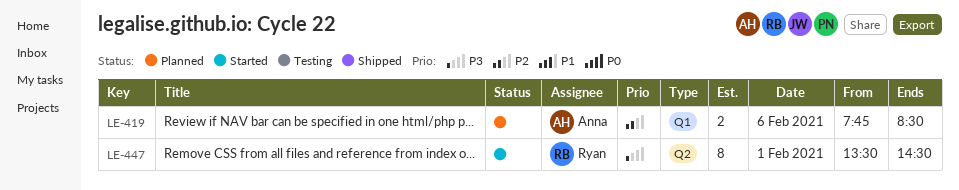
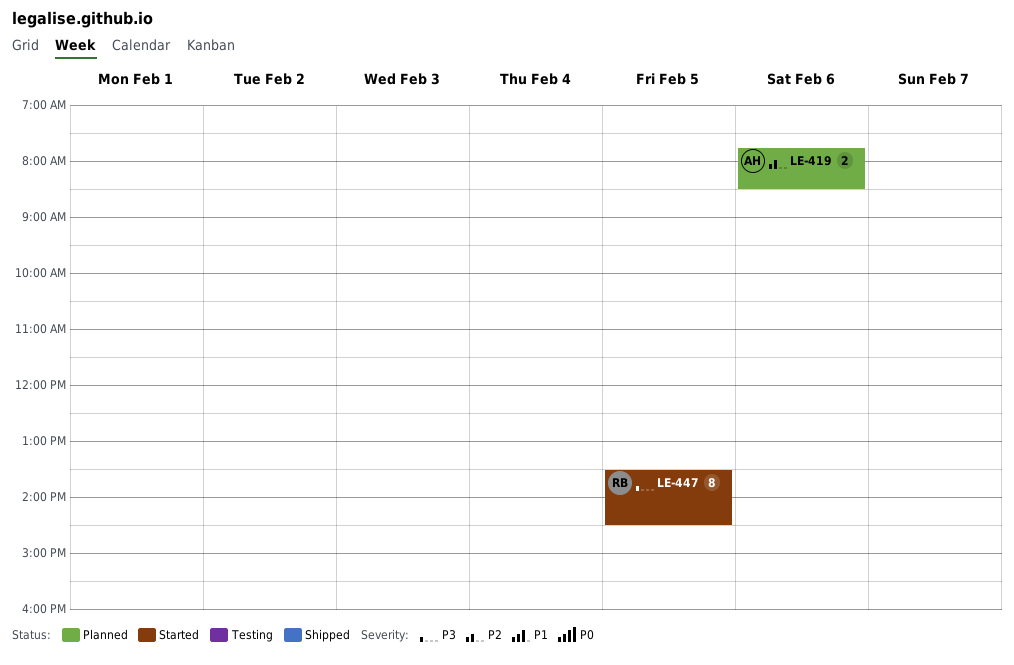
LE-447, day: Feb 1 -> Feb 5

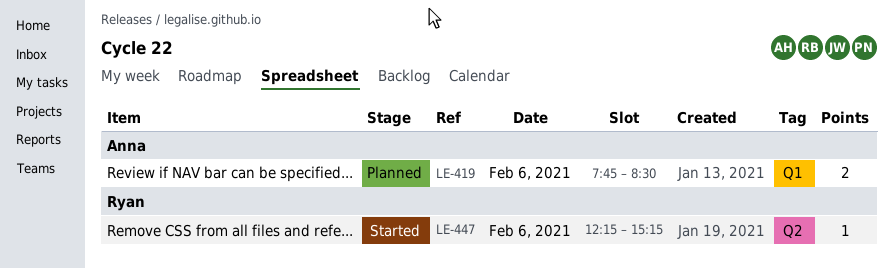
LE-447, estimate: 8 -> 1
LE-447, day: Feb 5 -> Feb 6
LE-447, begins: 13:30 -> 12:15
LE-447, ends: 14:30 -> 15:15

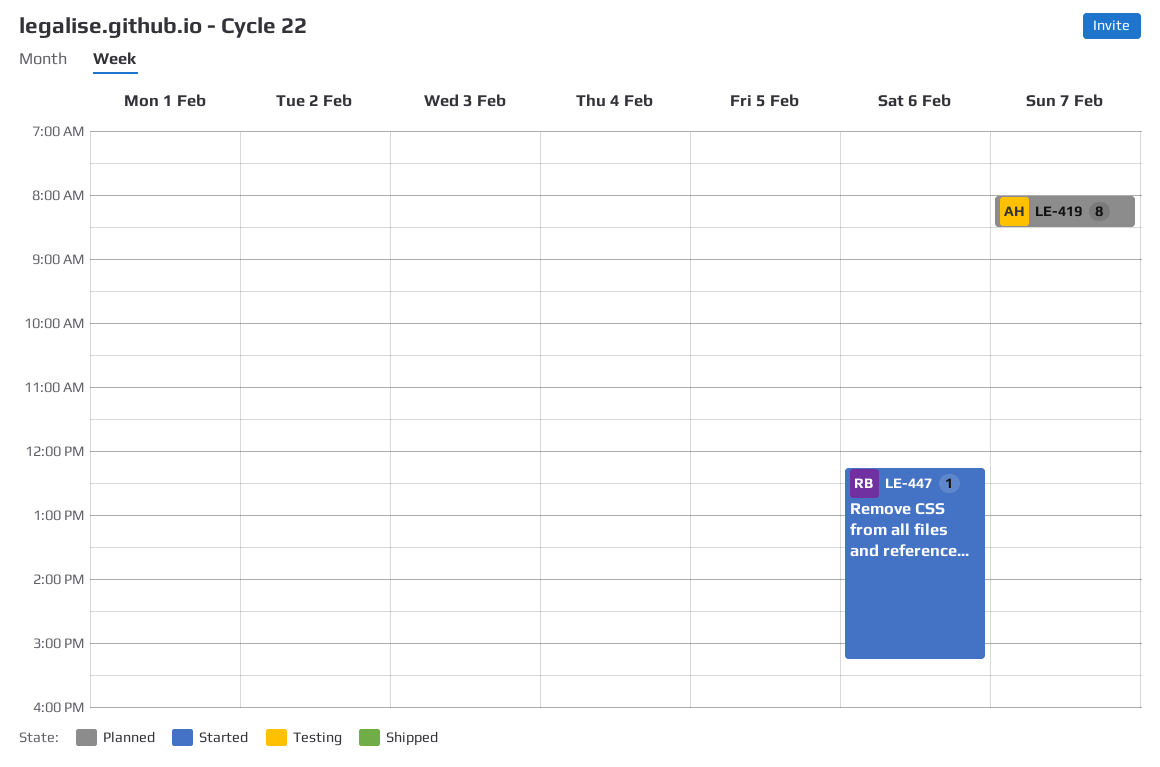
LE-419, estimate: 2 -> 8
LE-419, day: Feb 6 -> Feb 7
LE-419, begins: 07:45 -> 08:00

